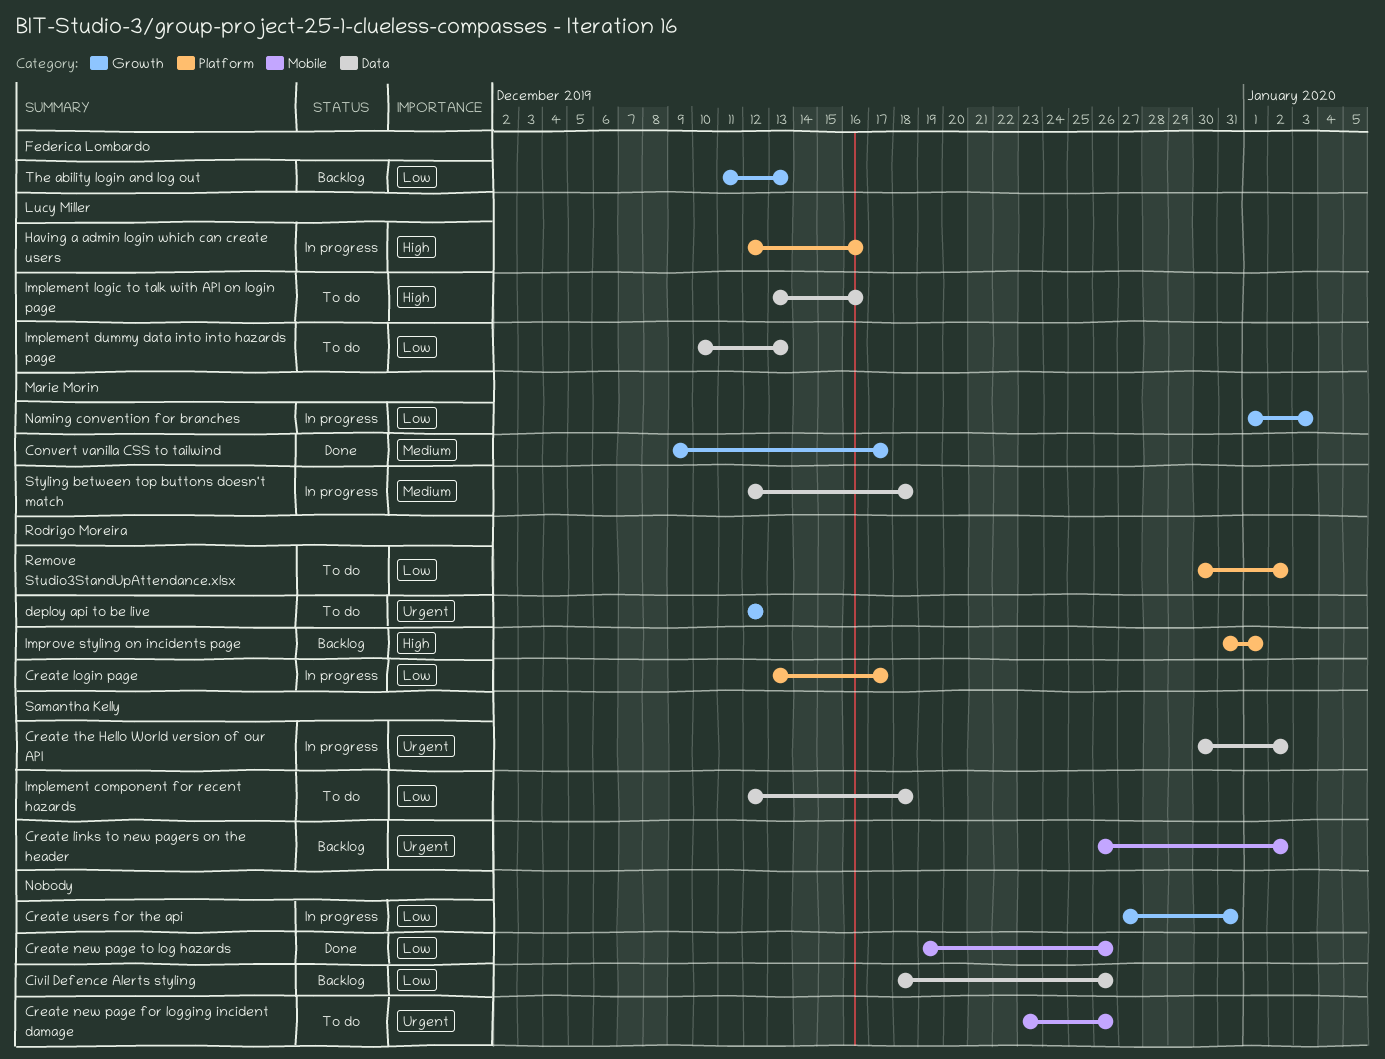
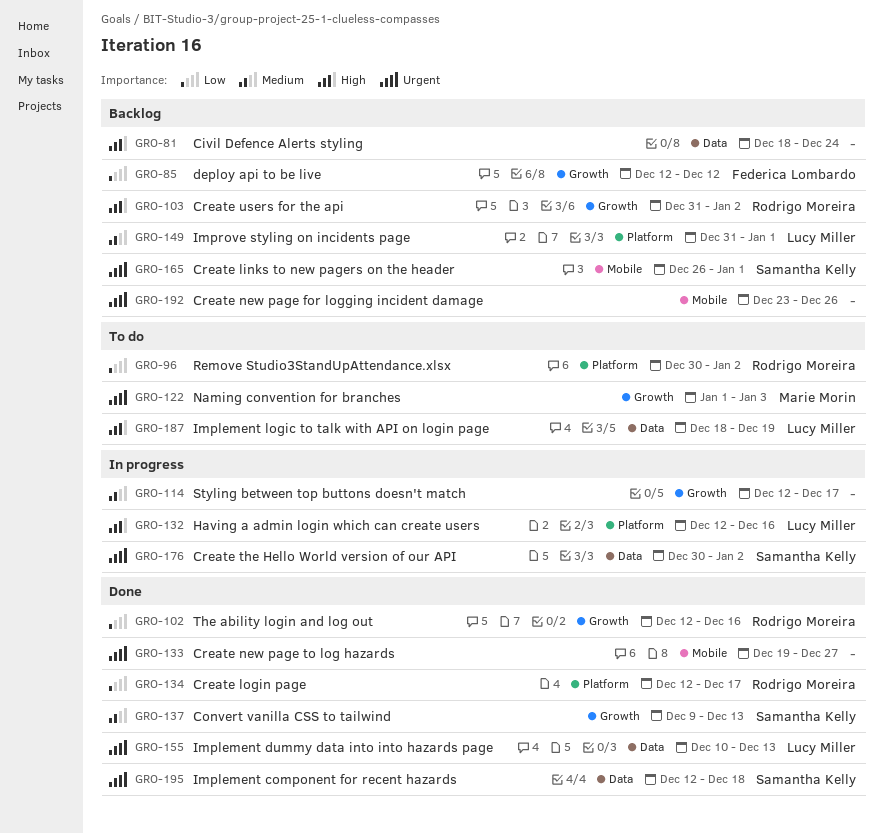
Civil Defence Alerts styling, priority: Low -> High
Civil Defence Alerts styling, due: Dec 26 -> Dec 24
Convert vanilla CSS to tailwind, owner: Marie Morin -> Samantha Kelly
Convert vanilla CSS to tailwind, due: Dec 17 -> Dec 13
Create links to new pagers on the header, due: Jan 2 -> Jan 1
Create login page, status: In progress -> Done
Create login page, start: Dec 13 -> Dec 12
Create new page for logging incident damage, status: To do -> Backlog
Create new page to log hazards, priority: Low -> Urgent
Create new page to log hazards, due: Dec 26 -> Dec 27
Create users for the api, status: In progress -> Backlog
Create users for the api, owner: none -> Rodrigo Moreira
Create users for the api, priority: Low -> High
Create users for the api, start: Dec 27 -> Dec 31
Create users for the api, due: Dec 31 -> Jan 2
deploy api to be live, status: To do -> Backlog
deploy api to be live, owner: Rodrigo Moreira -> Federica Lombardo
deploy api to be live, priority: Urgent -> Low
Implement component for recent hazards, status: To do -> Done
Implement component for recent hazards, priority: Low -> Urgent
Implement dummy data into into hazards page, status: To do -> Done
Implement dummy data into into hazards page, priority: Low -> Urgent
Implement logic to talk with API on login page, start: Dec 13 -> Dec 18
Implement logic to talk with API on login page, due: Dec 16 -> Dec 19
Improve styling on incidents page, owner: Rodrigo Moreira -> Lucy Miller
Improve styling on incidents page, priority: High -> Medium
Naming convention for branches, status: In progress -> To do
Naming convention for branches, priority: Low -> Urgent
Styling between top buttons doesn't match, owner: Marie Morin -> none
Styling between top buttons doesn't match, label: Data -> Growth
Styling between top buttons doesn't match, due: Dec 18 -> Dec 17
The ability login and log out, status: Backlog -> Done
The ability login and log out, owner: Federica Lombardo -> Rodrigo Moreira
The ability login and log out, start: Dec 11 -> Dec 12
The ability login and log out, due: Dec 13 -> Dec 16

